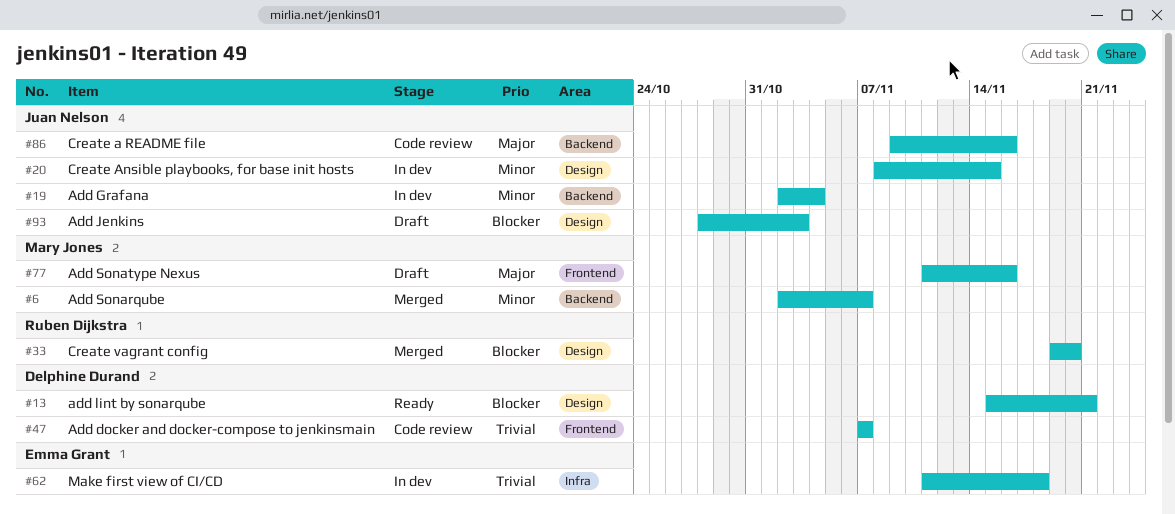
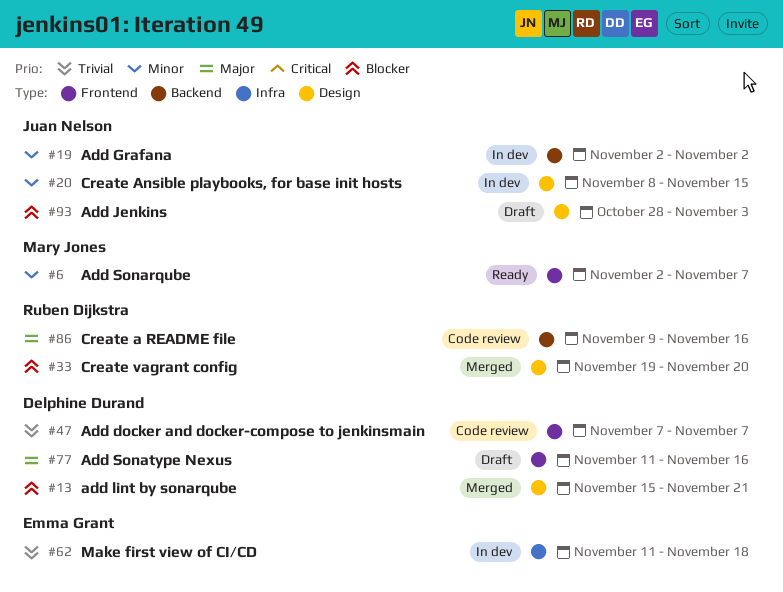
#6, status: Merged -> Ready
#6, label: Backend -> Frontend
#13, status: Ready -> Merged
#19, due: Nov 4 -> Nov 2
#77, owner: Mary Jones -> Delphine Durand
#86, owner: Juan Nelson -> Ruben Dijkstra

